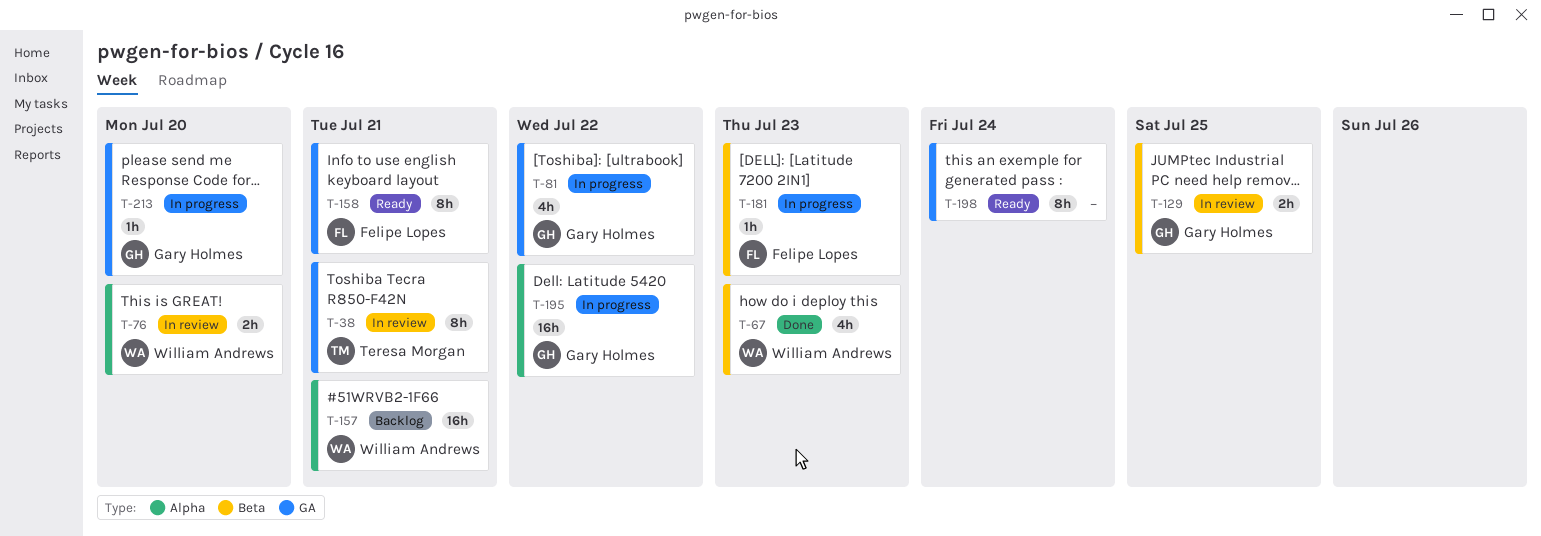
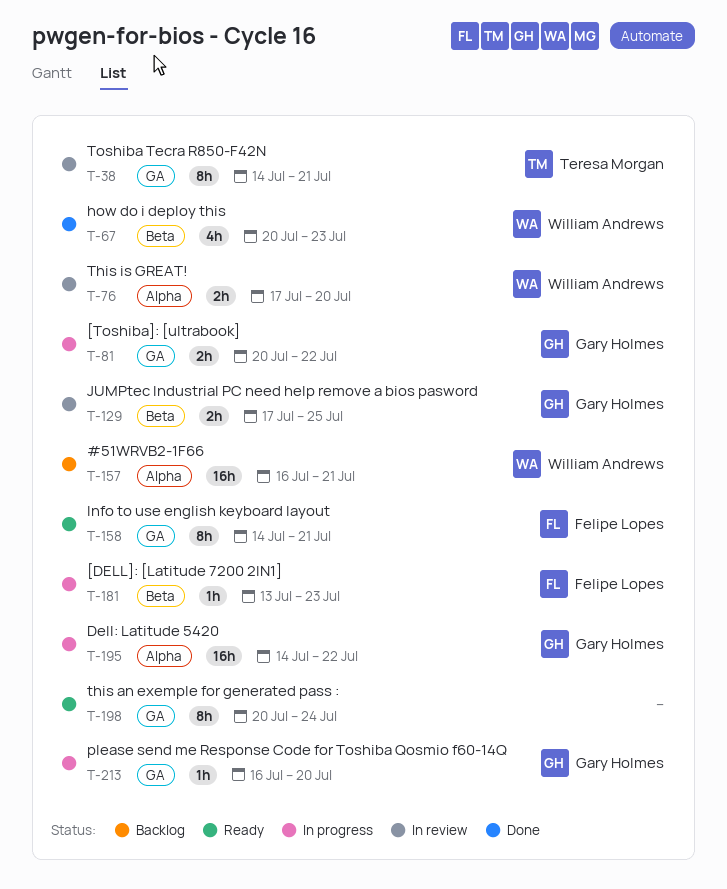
T-81, estimate: 4h -> 2h

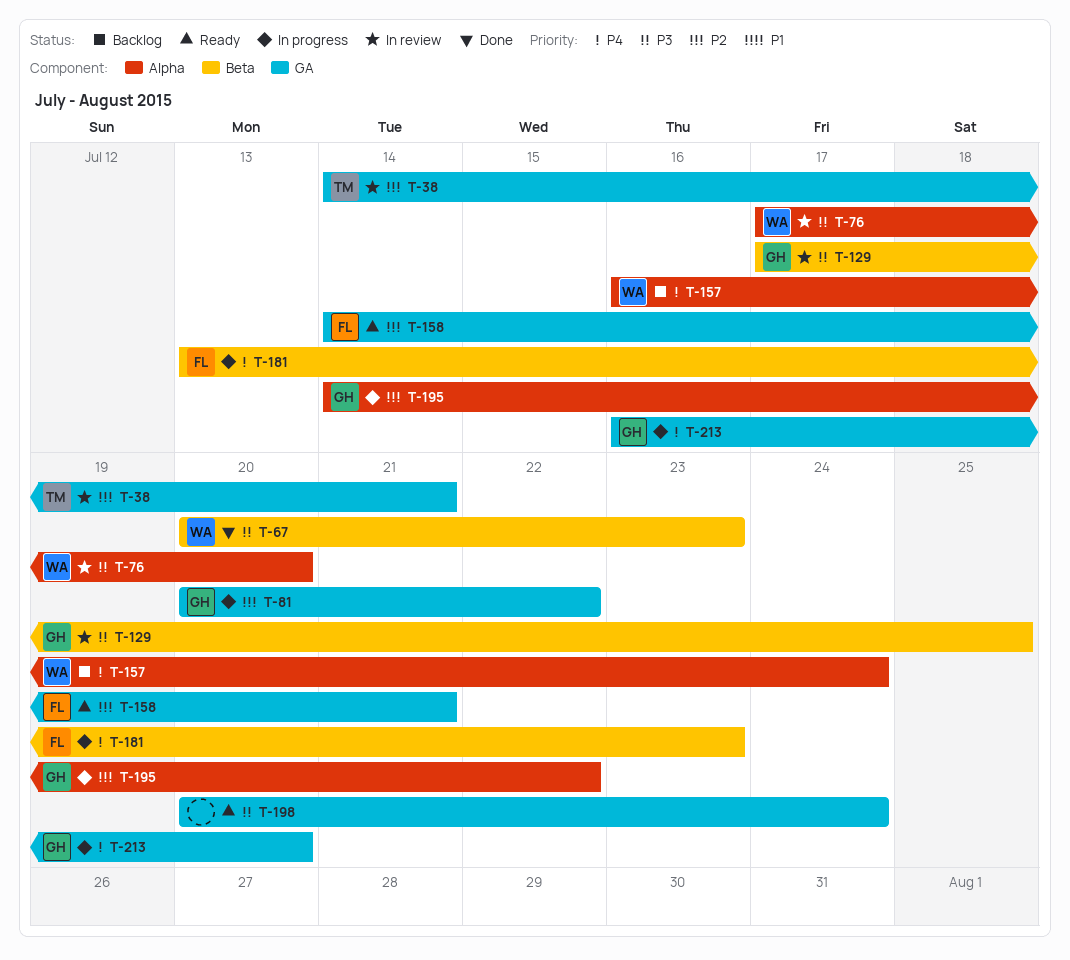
T-157, due: Jul 21 -> Jul 24

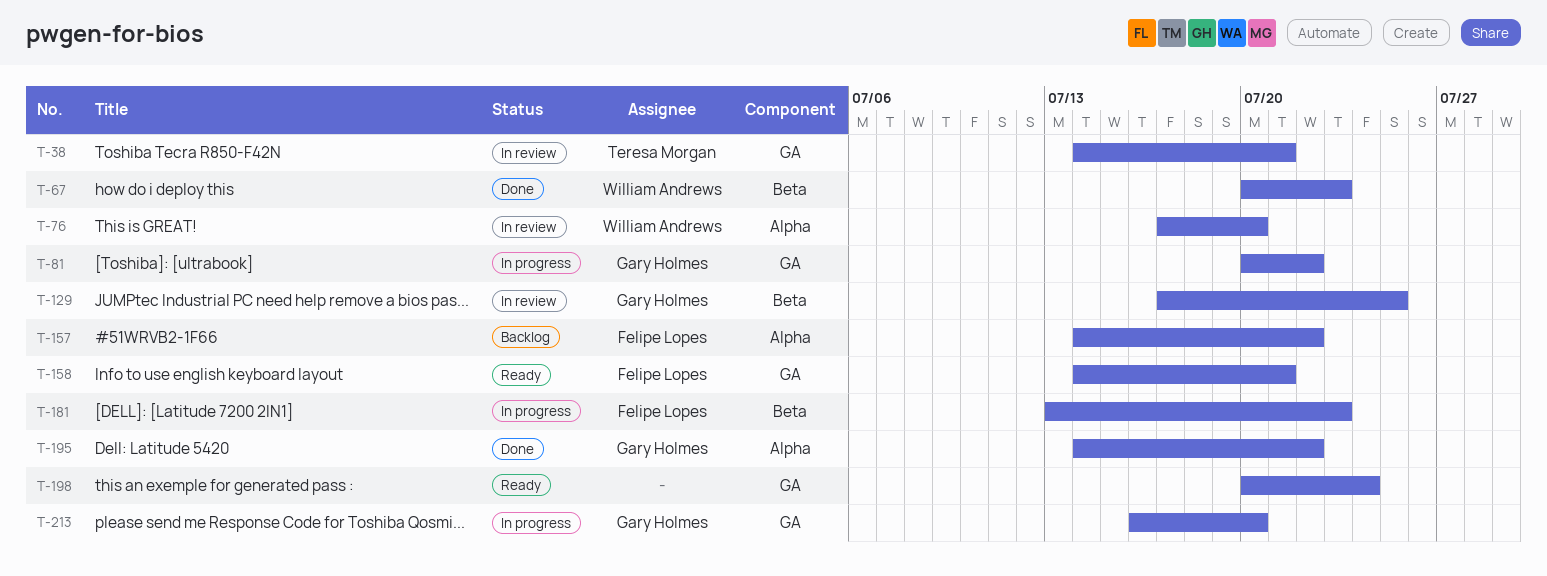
T-157, owner: William Andrews -> Felipe Lopes
T-157, start: Jul 16 -> Jul 14
T-157, due: Jul 24 -> Jul 22
T-195, status: In progress -> Done

